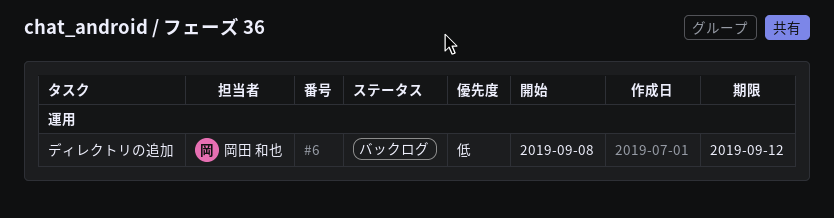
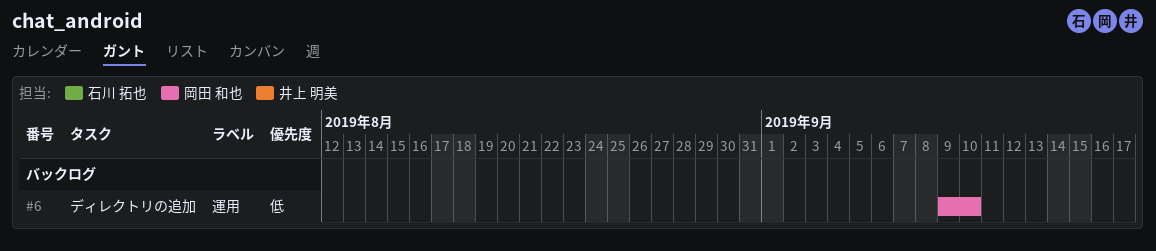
#6, start: Sep 8 -> Sep 9
#6, due: Sep 12 -> Sep 10

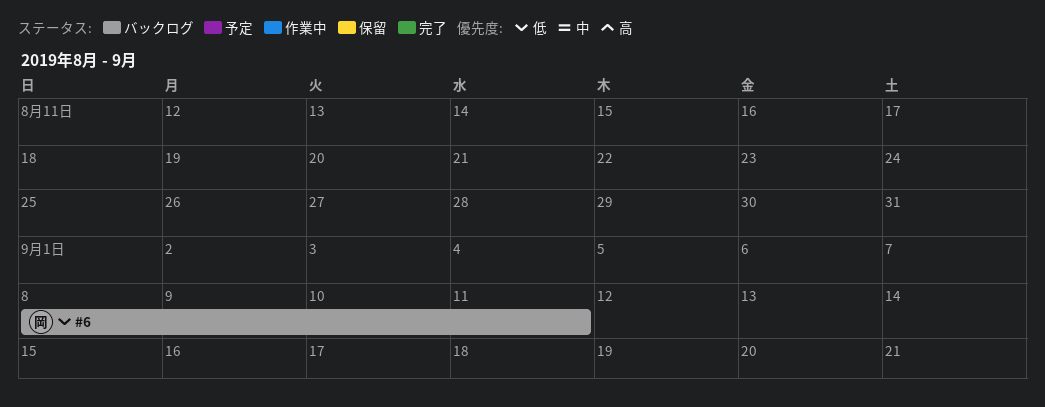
#6, start: Sep 9 -> Sep 8
#6, due: Sep 10 -> Sep 11

